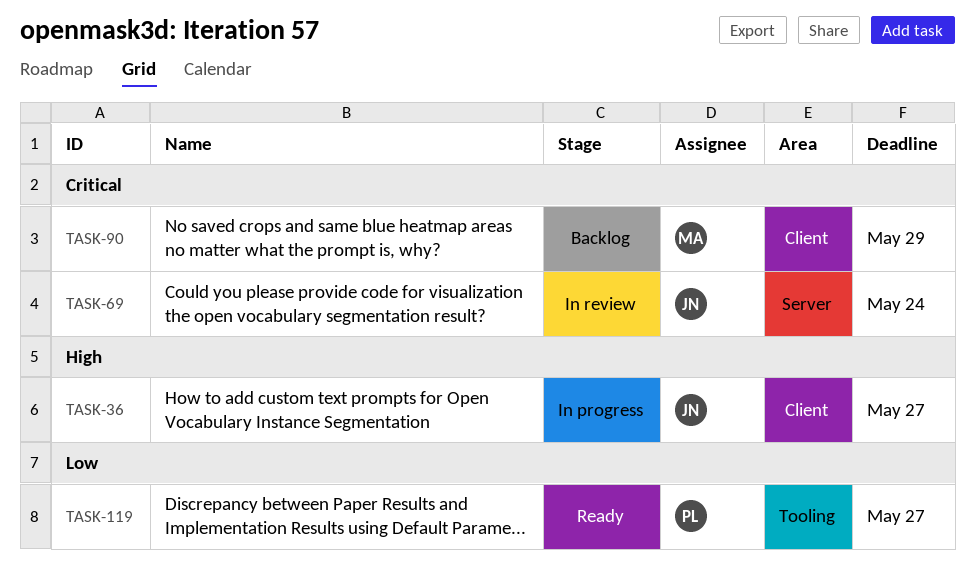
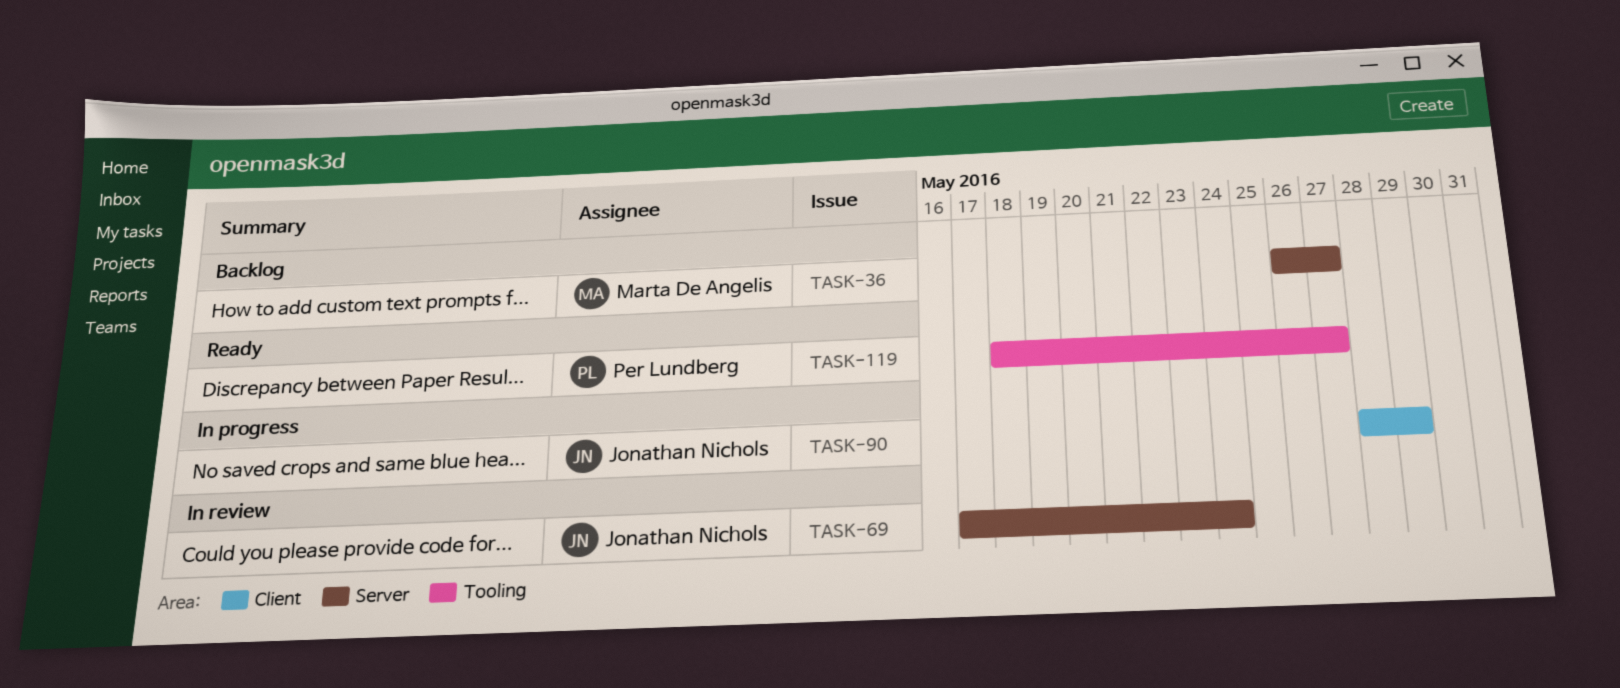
TASK-36, status: In progress -> Backlog
TASK-36, owner: Jonathan Nichols -> Marta De Angelis
TASK-36, label: Client -> Server
TASK-90, status: Backlog -> In progress
TASK-90, owner: Marta De Angelis -> Jonathan Nichols

